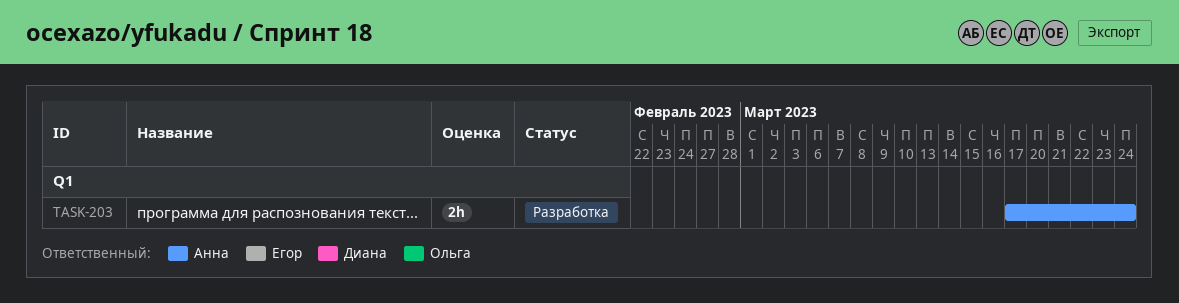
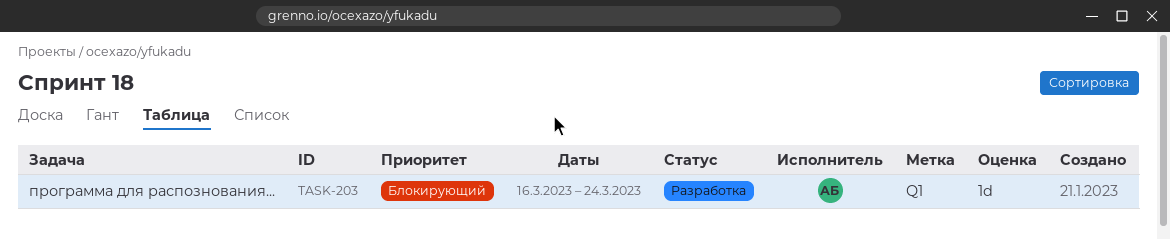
TASK-203, estimate: 2h -> 1d
TASK-203, start: Mar 17 -> Mar 16

